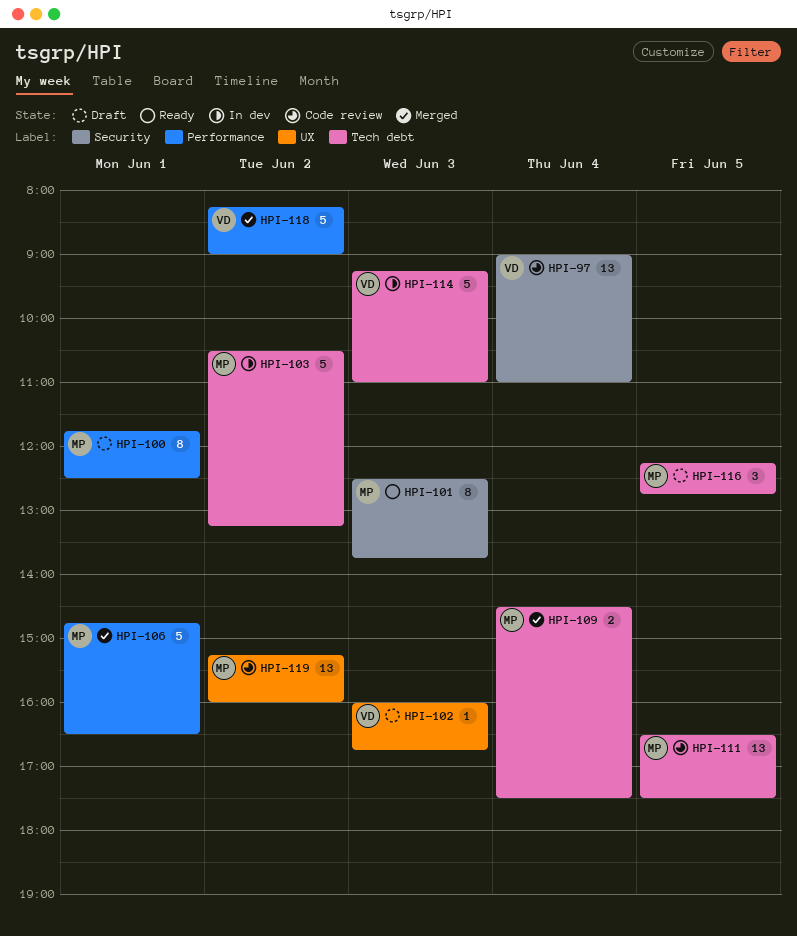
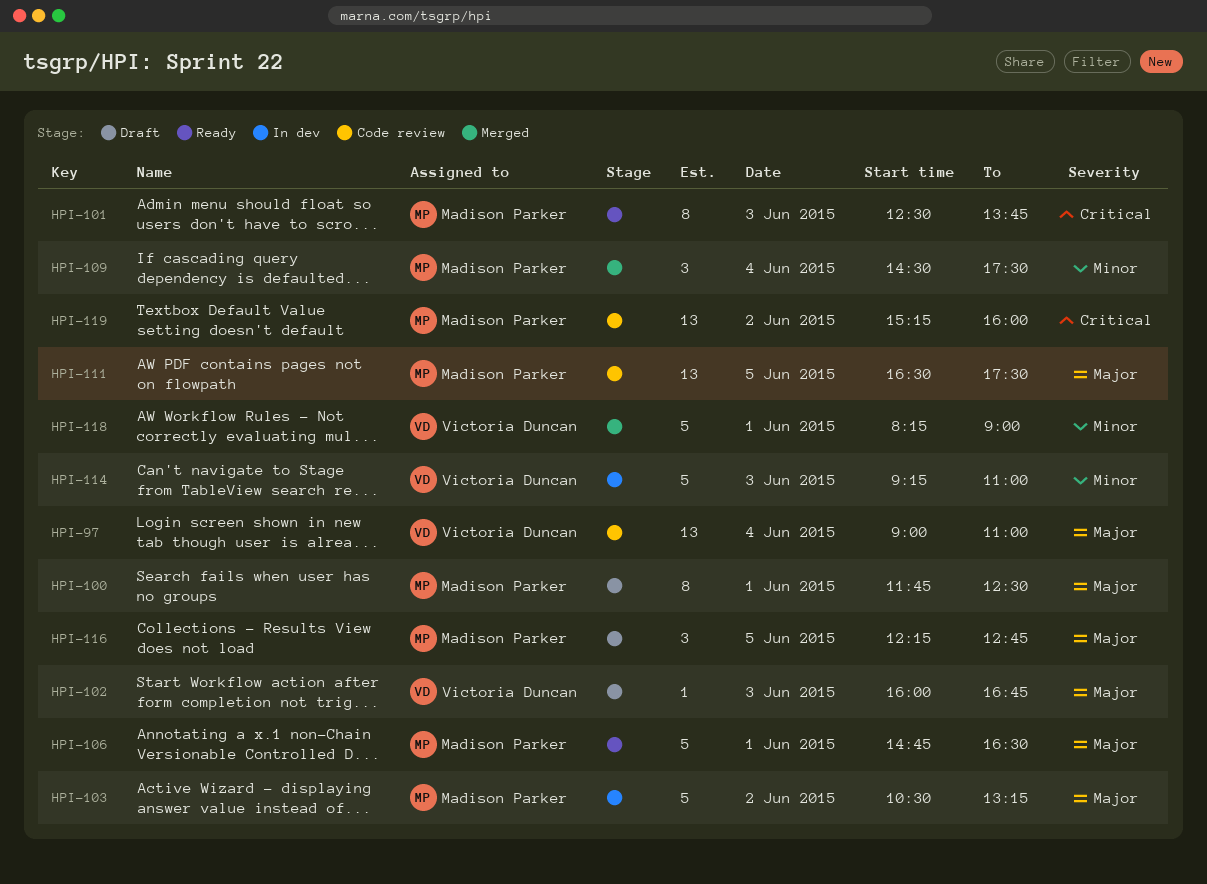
HPI-106, status: Merged -> Ready
HPI-109, estimate: 2 -> 3
HPI-118, day: Jun 2 -> Jun 1

